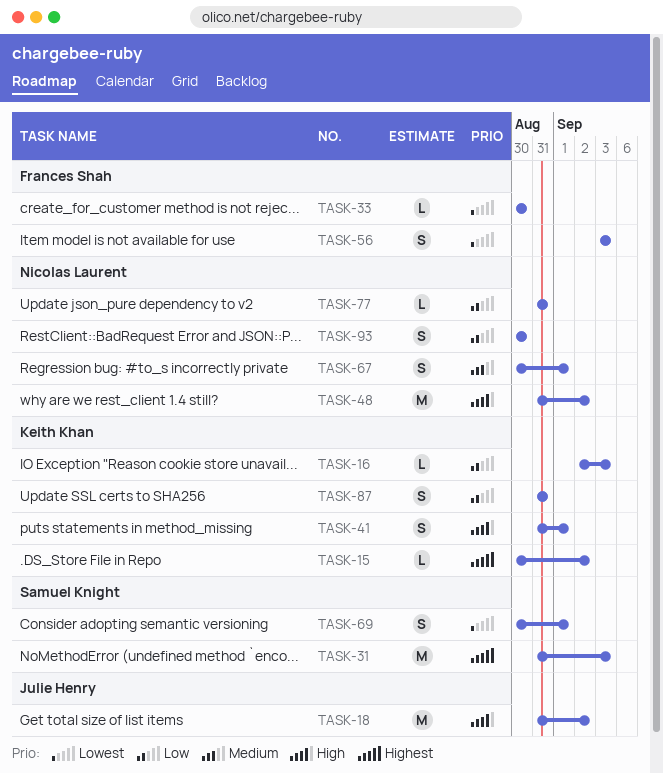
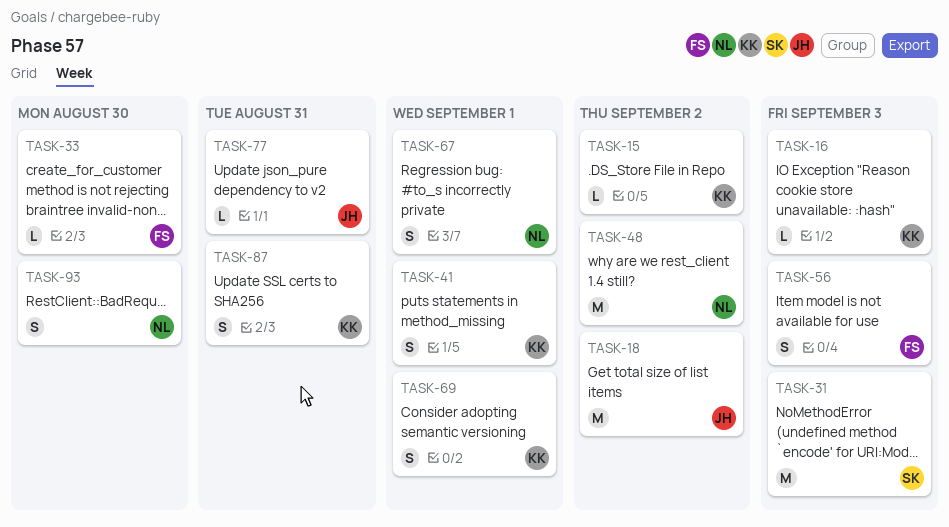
TASK-69, owner: Samuel Knight -> Keith Khan
TASK-77, owner: Nicolas Laurent -> Julie Henry

